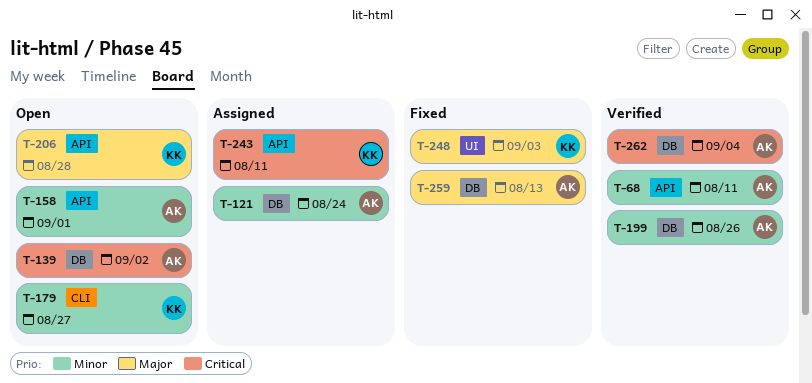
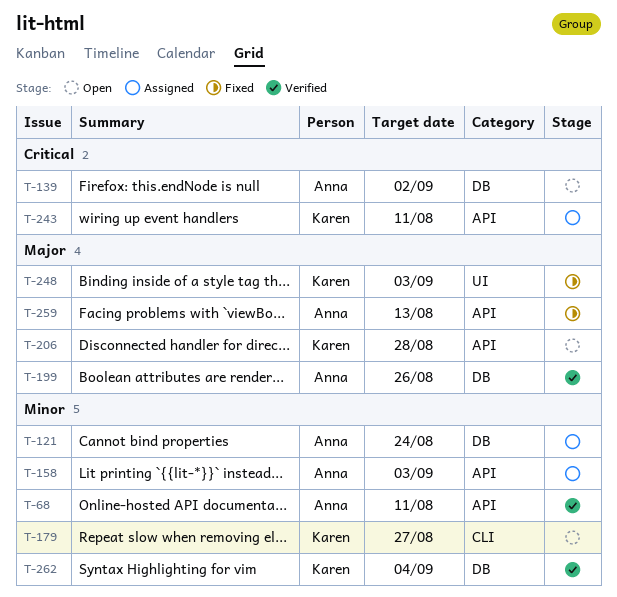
T-158, status: Open -> Assigned
T-158, due: Sep 1 -> Sep 3
T-199, priority: Minor -> Major
T-259, label: DB -> API
T-262, owner: Anna -> Karen
T-262, priority: Critical -> Minor

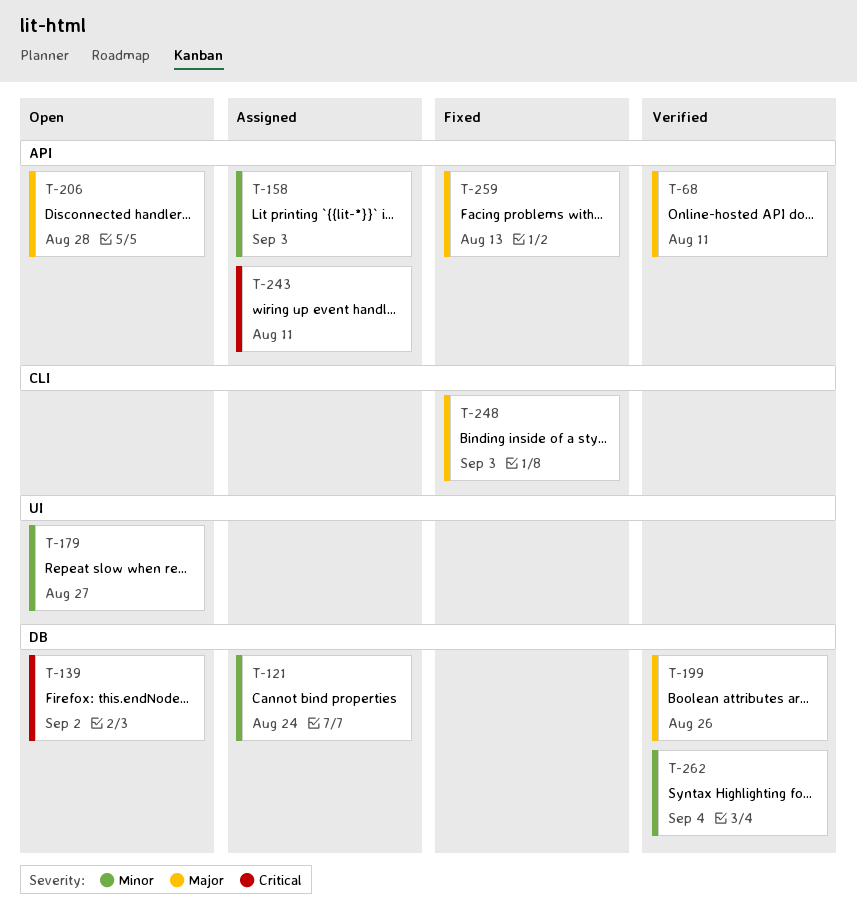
T-68, priority: Minor -> Major
T-179, label: CLI -> UI
T-248, label: UI -> CLI

